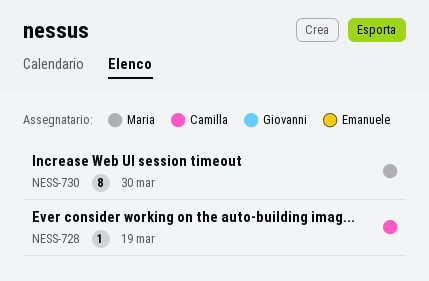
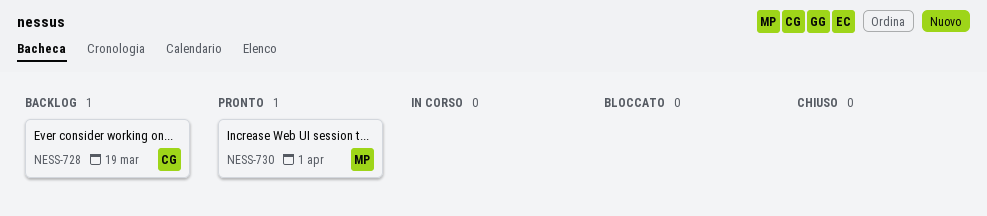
NESS-730, due: Mar 30 -> Apr 1

